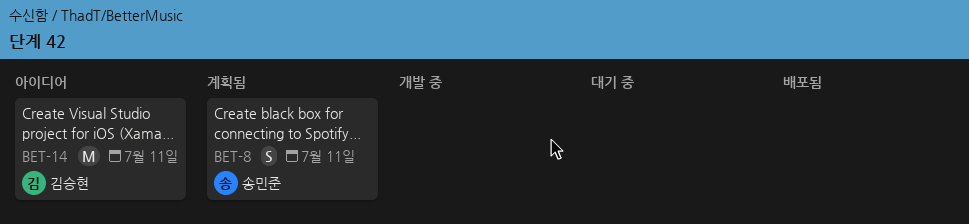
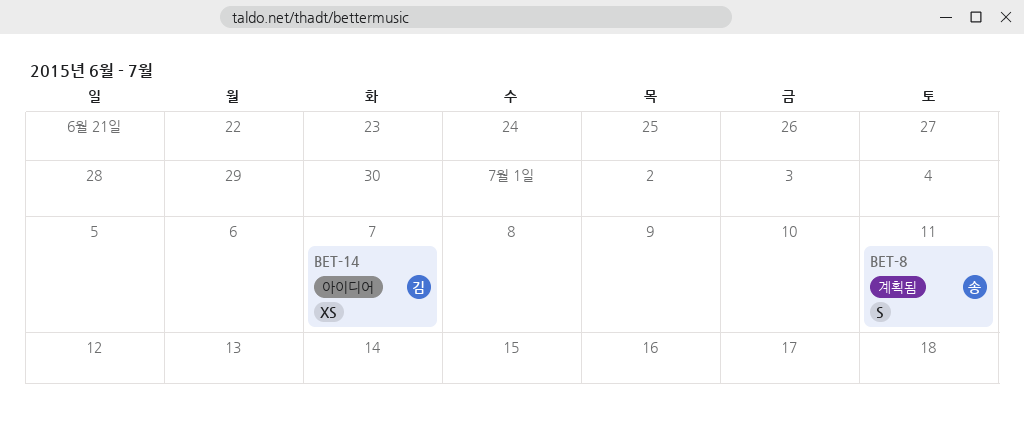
BET-14, estimate: M -> XS
BET-14, due: Jul 11 -> Jul 7

